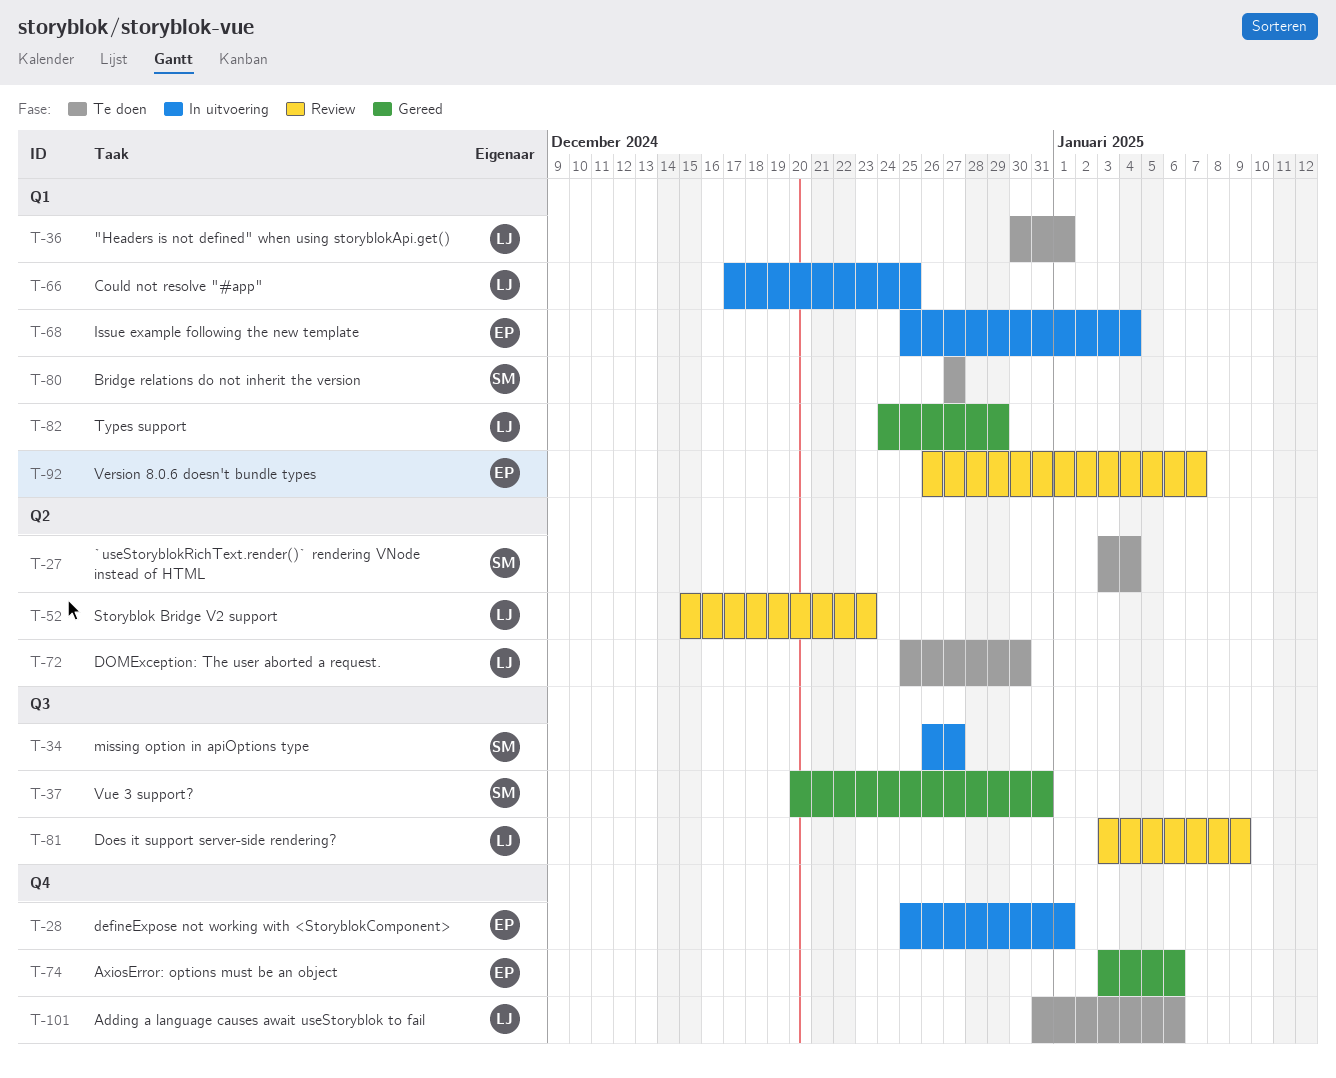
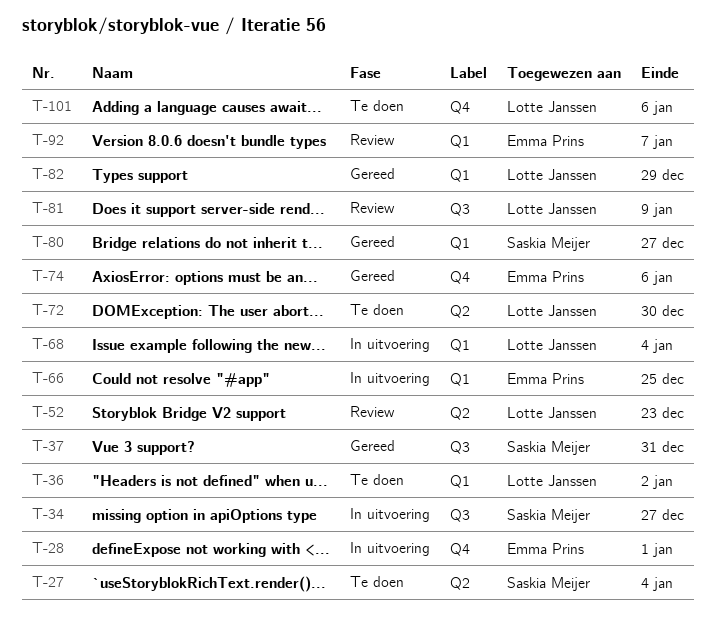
T-36, due: Jan 1 -> Jan 2
T-66, owner: Lotte Janssen -> Emma Prins
T-68, owner: Emma Prins -> Lotte Janssen
T-80, status: Te doen -> Gereed

